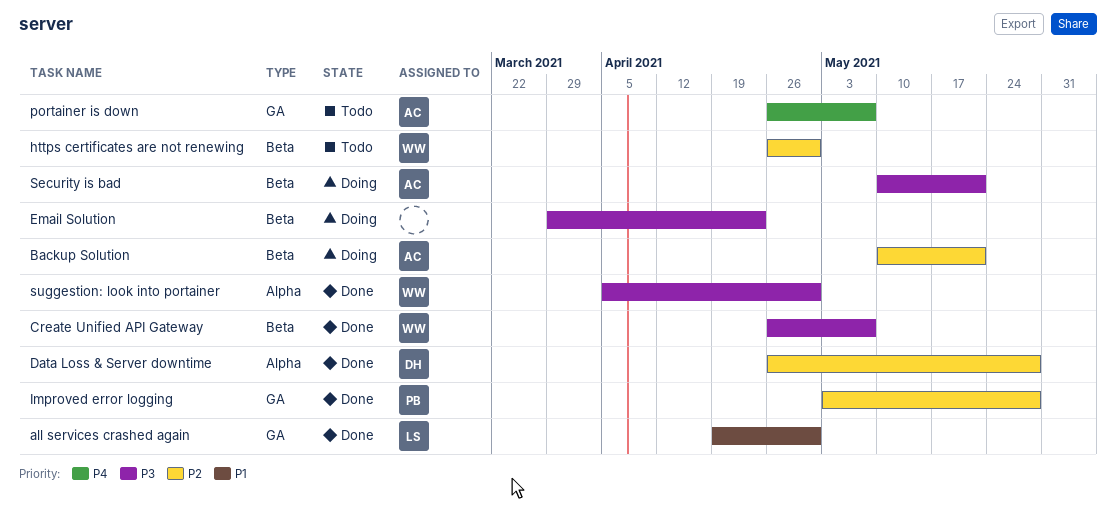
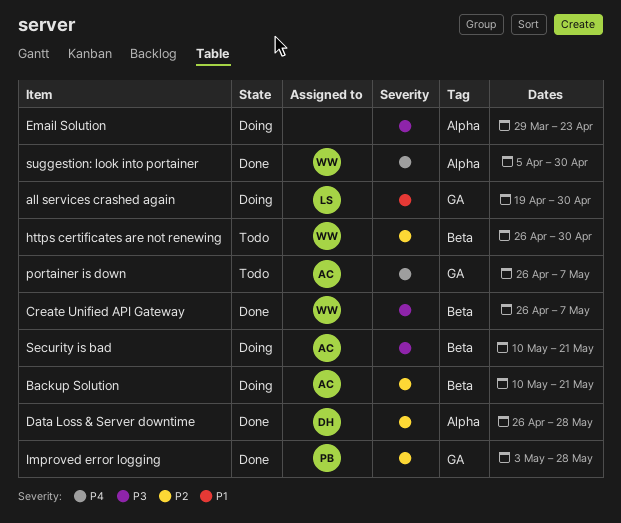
all services crashed again, status: Done -> Doing
Email Solution, label: Beta -> Alpha
suggestion: look into portainer, priority: P3 -> P4

